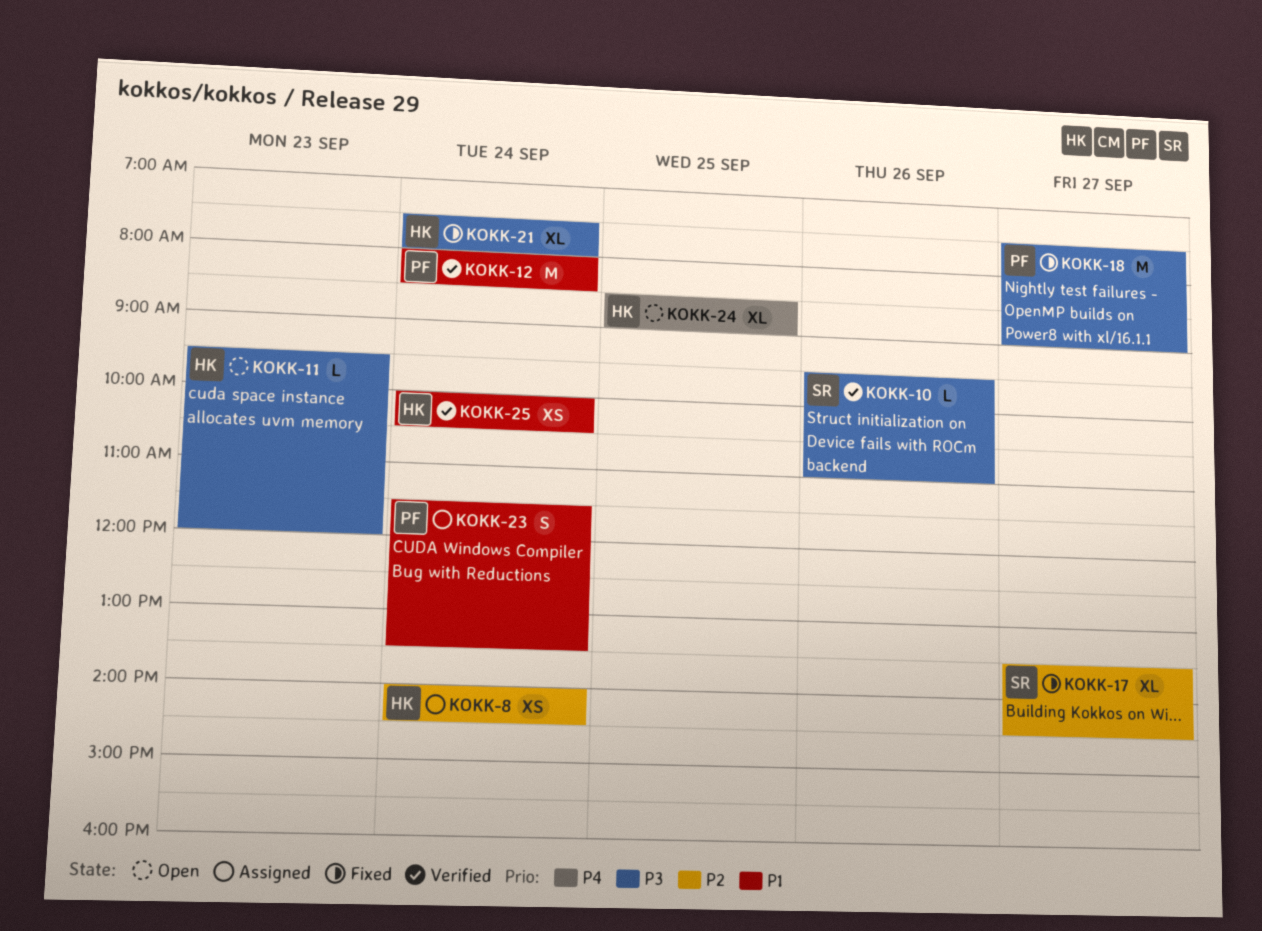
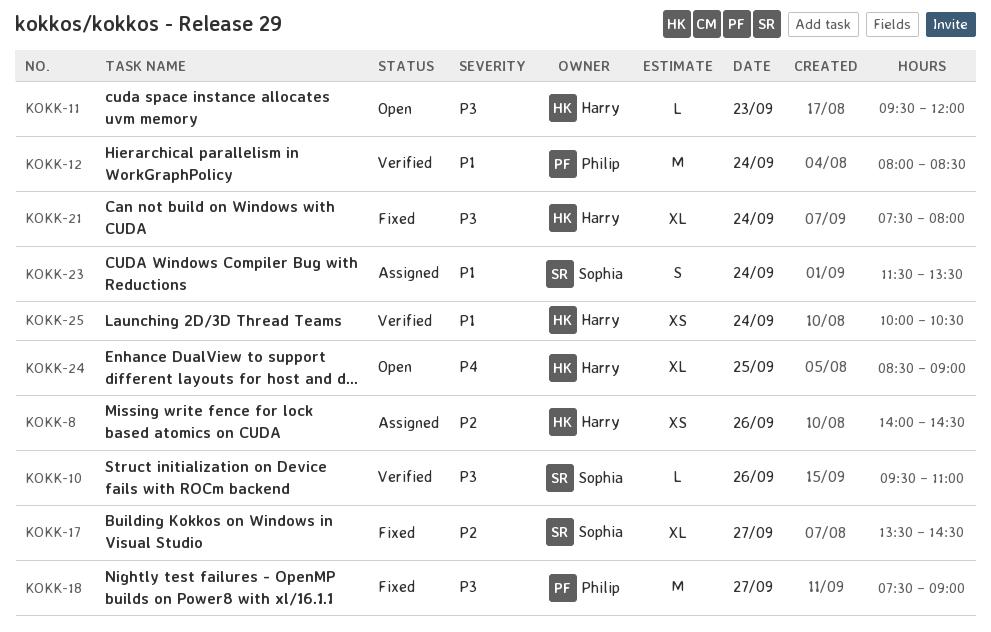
KOKK-8, day: Sep 24 -> Sep 26
KOKK-23, owner: Philip -> Sophia

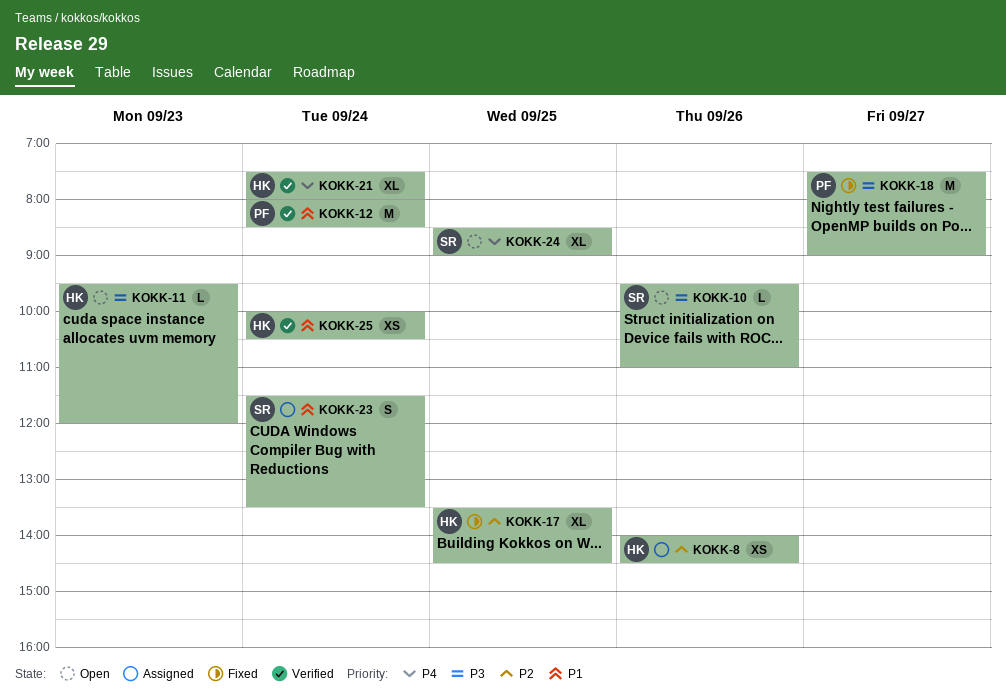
KOKK-10, status: Verified -> Open
KOKK-17, owner: Sophia -> Harry
KOKK-17, day: Sep 27 -> Sep 25
KOKK-21, status: Fixed -> Verified
KOKK-21, priority: P3 -> P4
KOKK-24, owner: Harry -> Sophia

